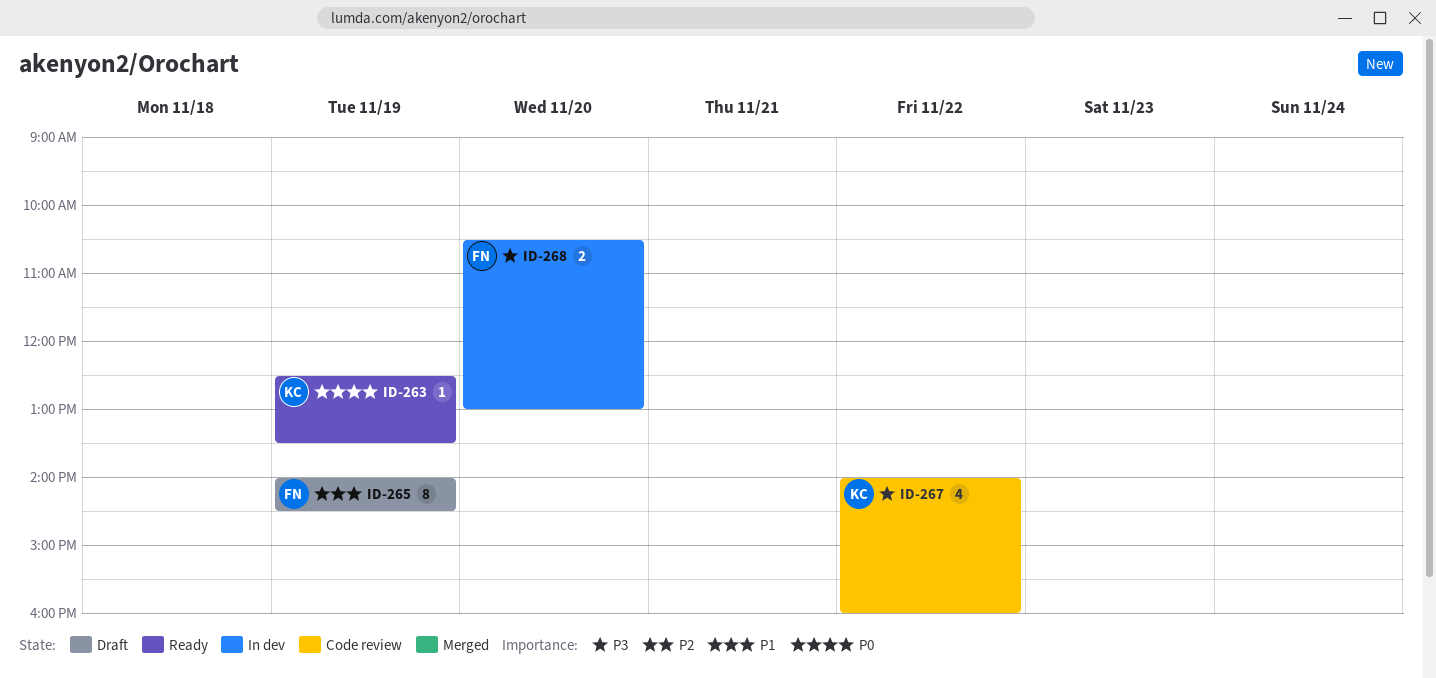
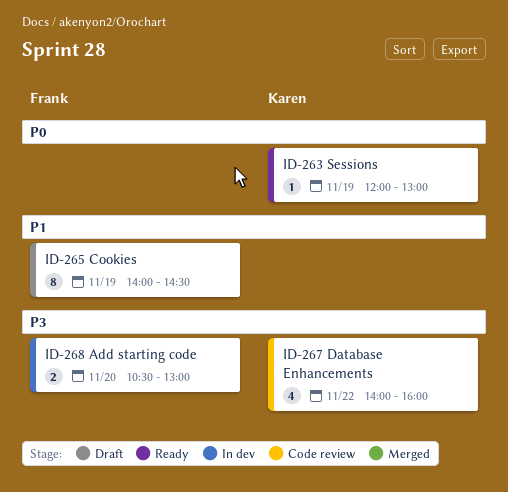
ID-263, begins: 12:30 -> 12:00
ID-263, ends: 13:30 -> 13:00

